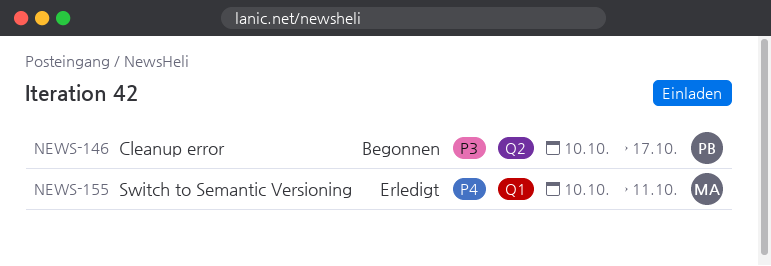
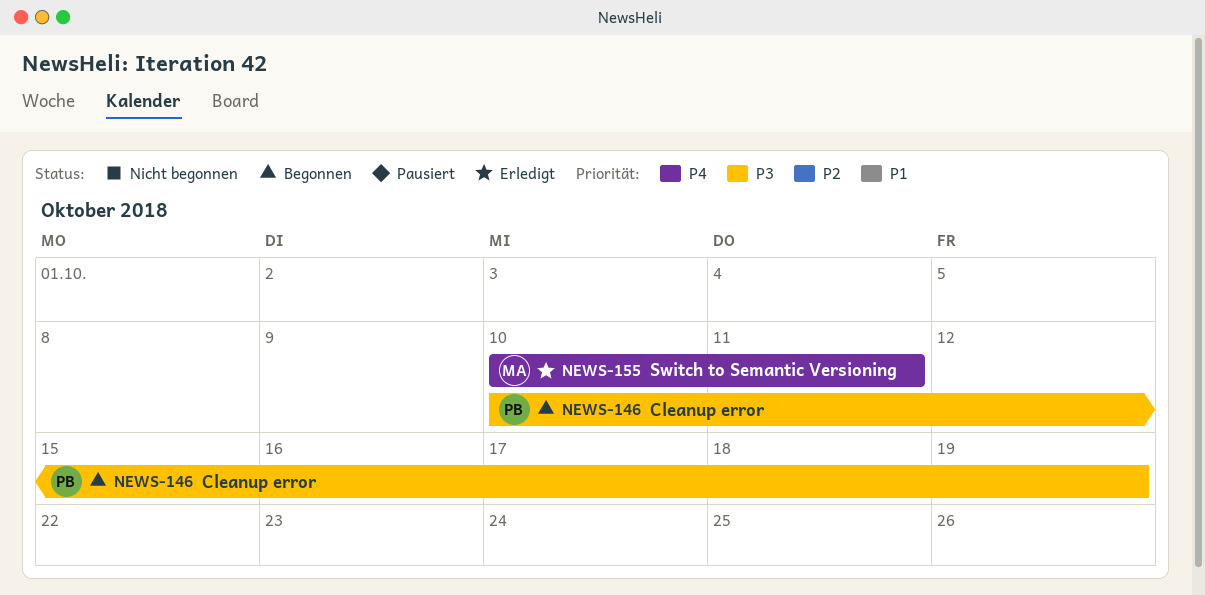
NEWS-146, due: Oct 17 -> Oct 19

